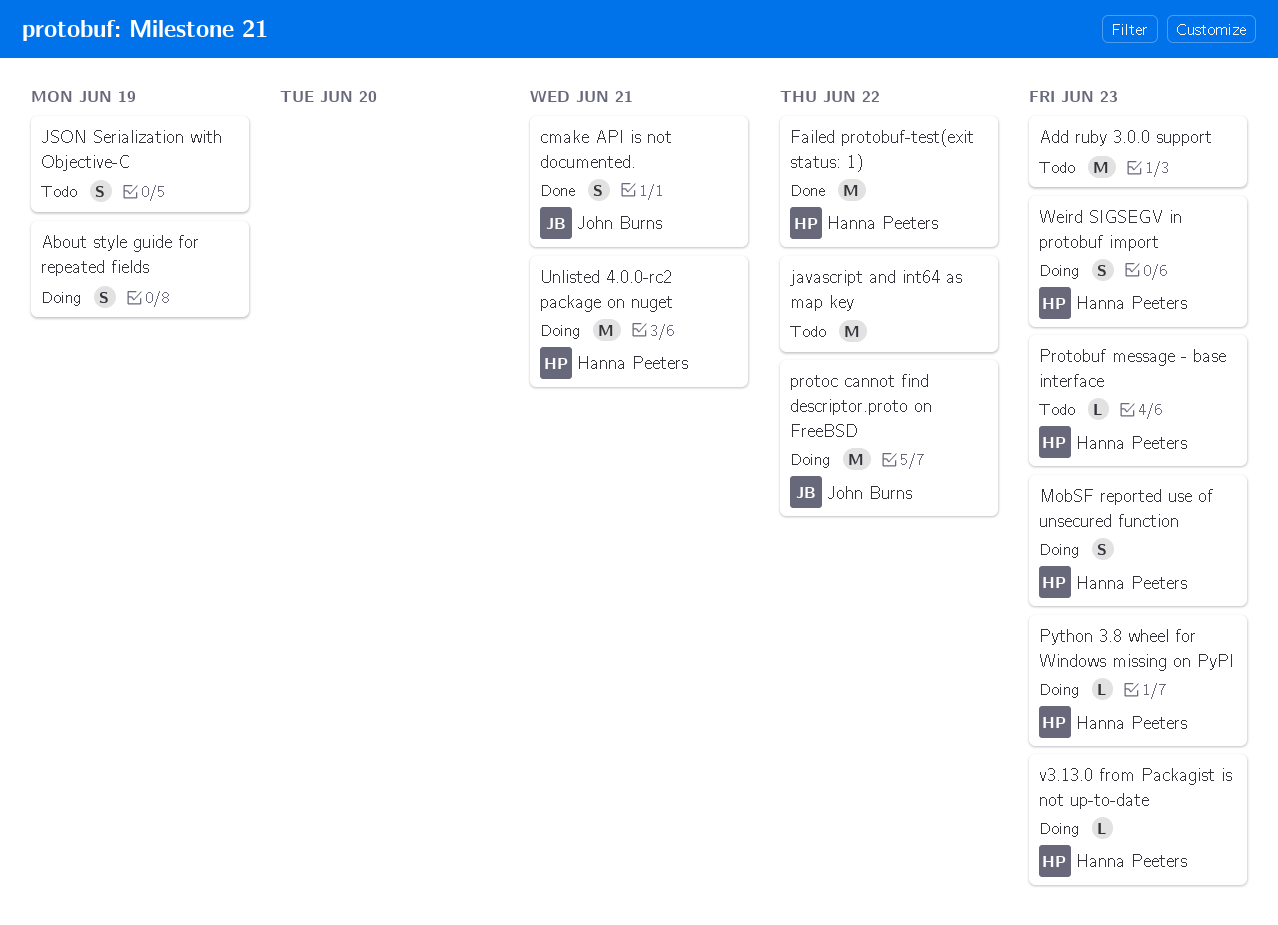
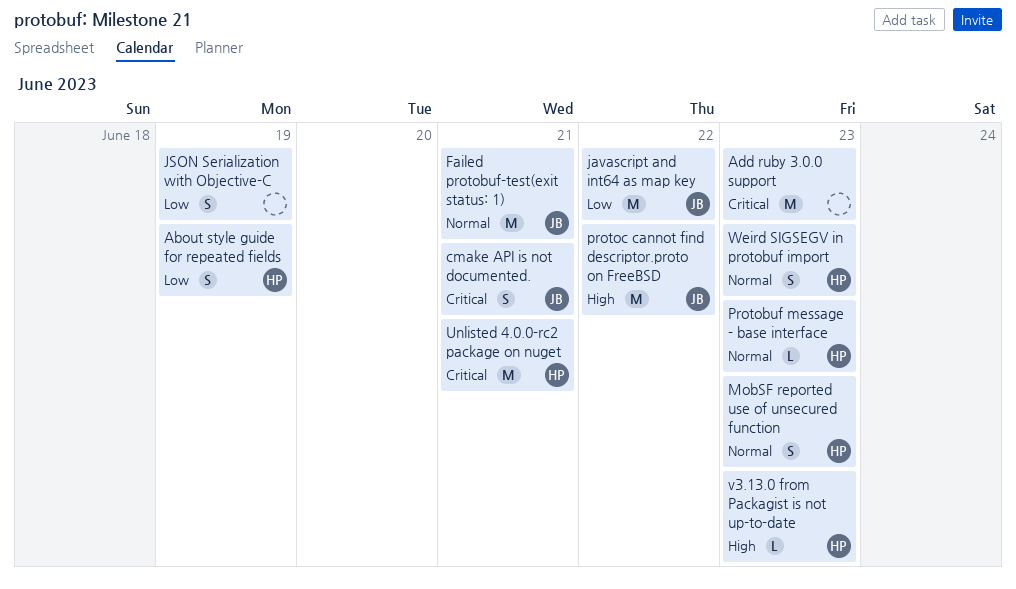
About style guide for repeated fields, owner: none -> Hanna Peeters
Failed protobuf-test(exit status: 1), owner: Hanna Peeters -> John Burns
Failed protobuf-test(exit status: 1), due: Jun 22 -> Jun 21
javascript and int64 as map key, owner: none -> John Burns
Python 3.8 wheel for Windows missing on PyPI: present -> none

